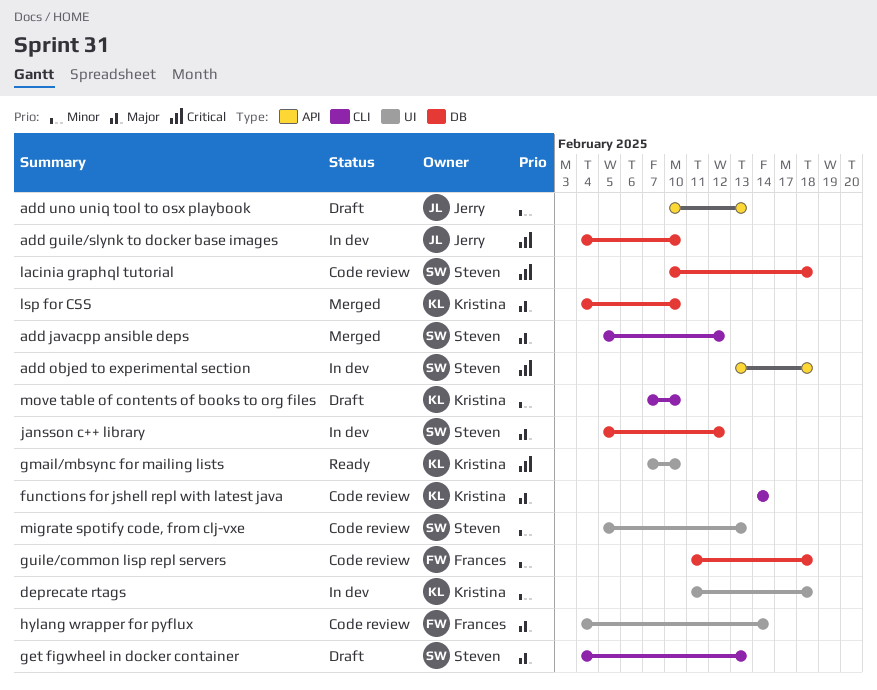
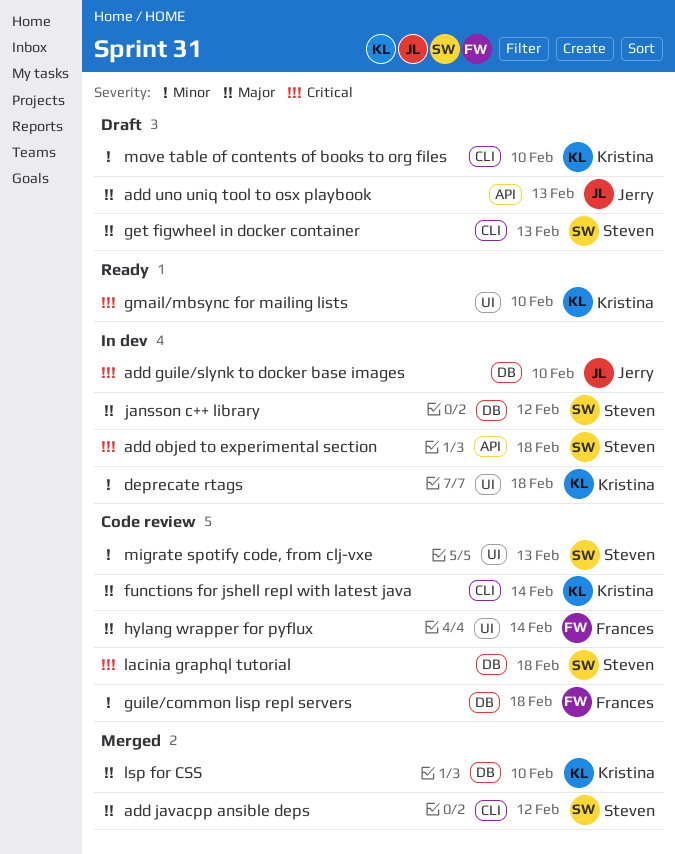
add uno uniq tool to osx playbook, priority: Minor -> Major

